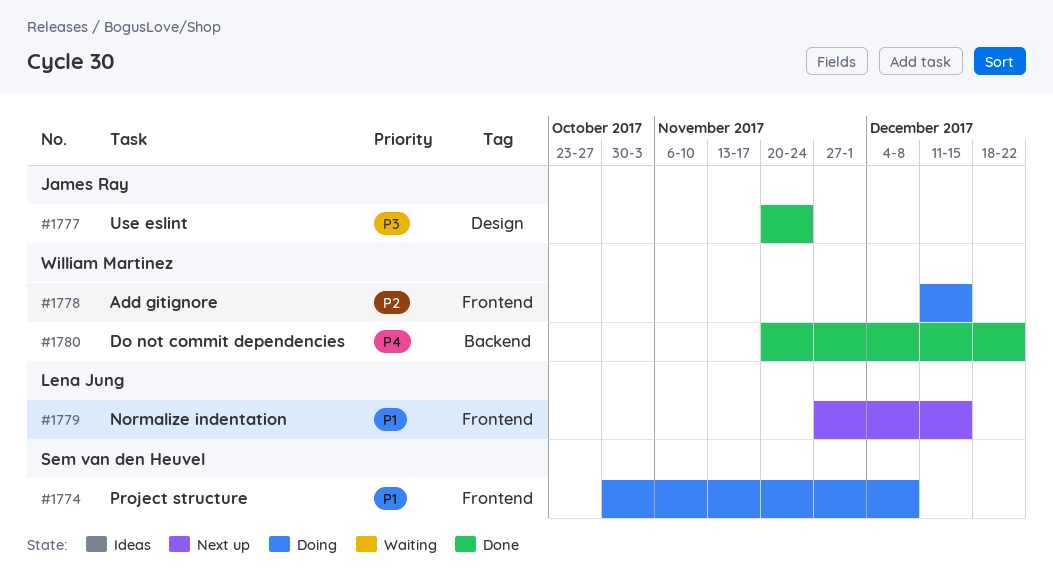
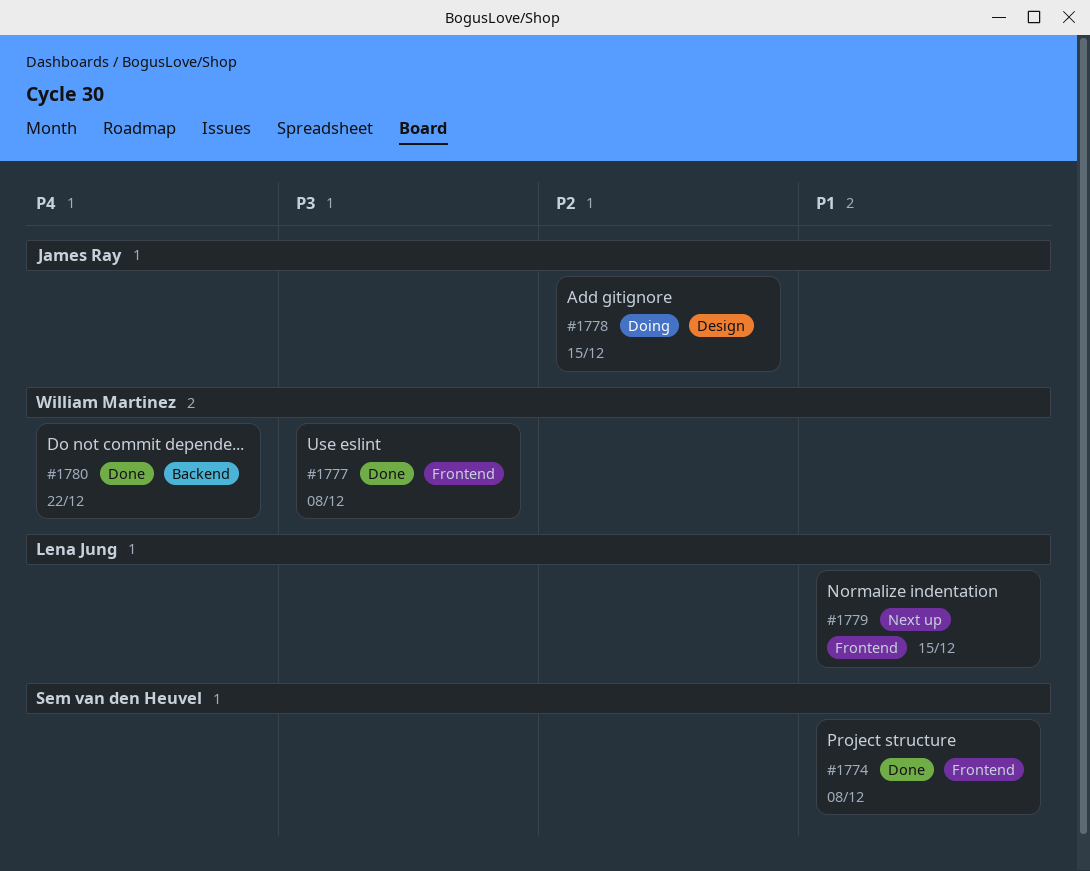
#1774, status: Doing -> Done
#1777, owner: James Ray -> William Martinez
#1777, label: Design -> Frontend
#1777, due: Nov 24 -> Dec 8
#1778, owner: William Martinez -> James Ray
#1778, label: Frontend -> Design

